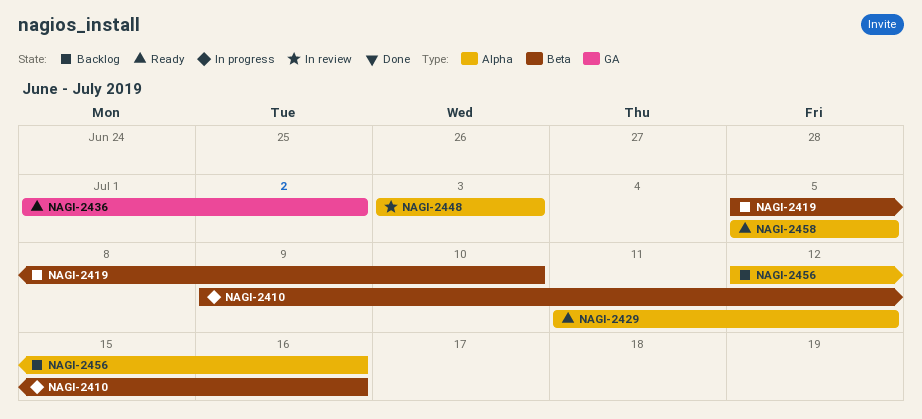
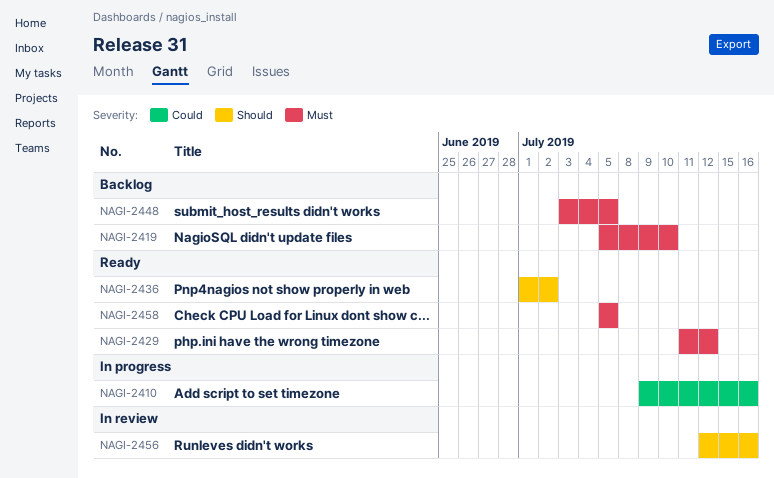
NAGI-2448, status: In review -> Backlog
NAGI-2448, due: Jul 3 -> Jul 5
NAGI-2456, status: Backlog -> In review

